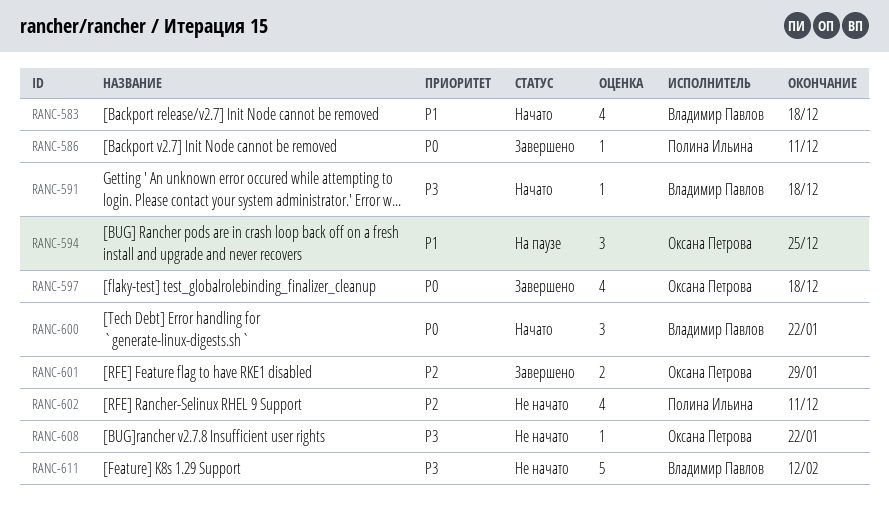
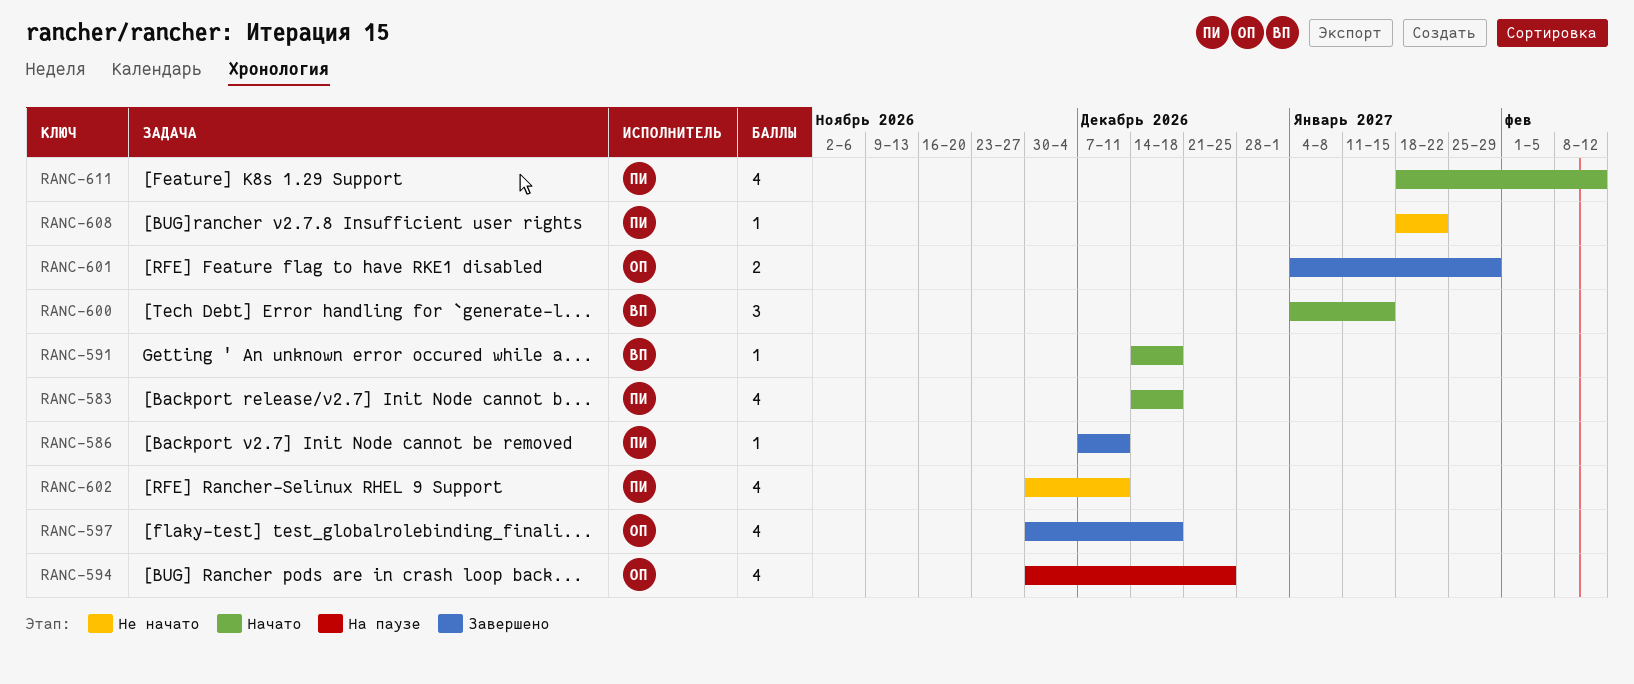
RANC-583, owner: Владимир Павлов -> Полина Ильина
RANC-594, estimate: 3 -> 4
RANC-600, due: Jan 22 -> Jan 15
RANC-608, owner: Оксана Петрова -> Полина Ильина
RANC-611, status: Не начато -> Начато
RANC-611, owner: Владимир Павлов -> Полина Ильина
RANC-611, estimate: 5 -> 4

